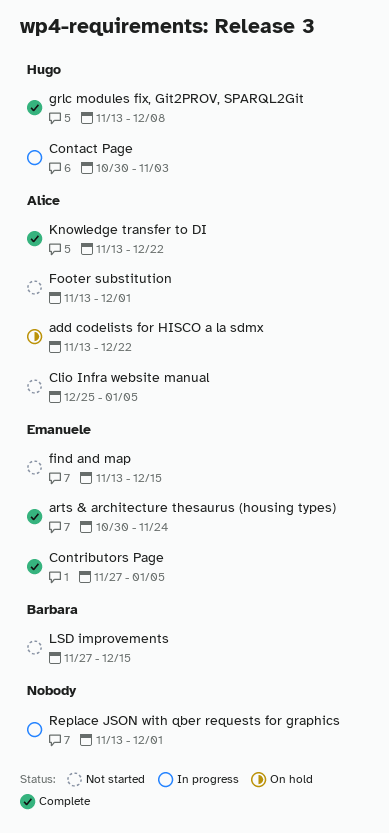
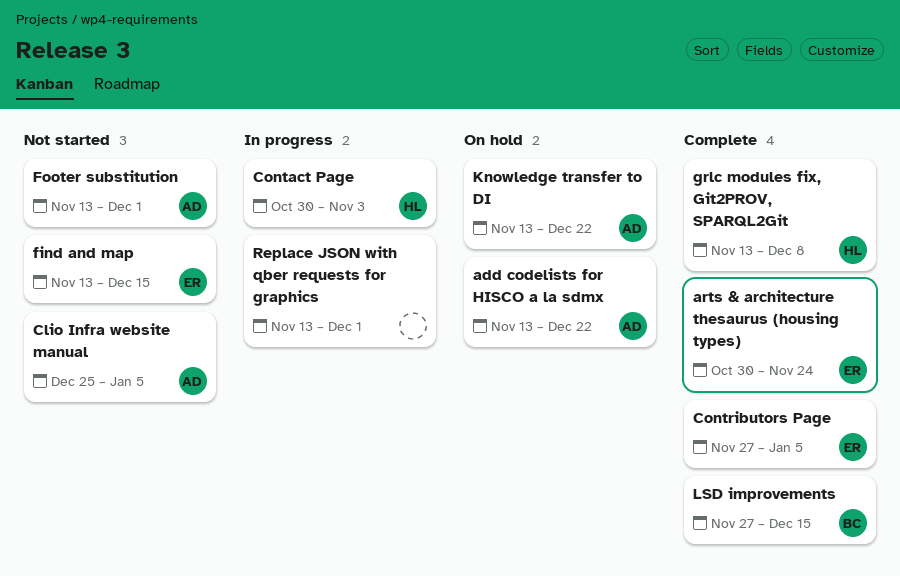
Knowledge transfer to DI, status: Complete -> On hold
LSD improvements, status: Not started -> Complete

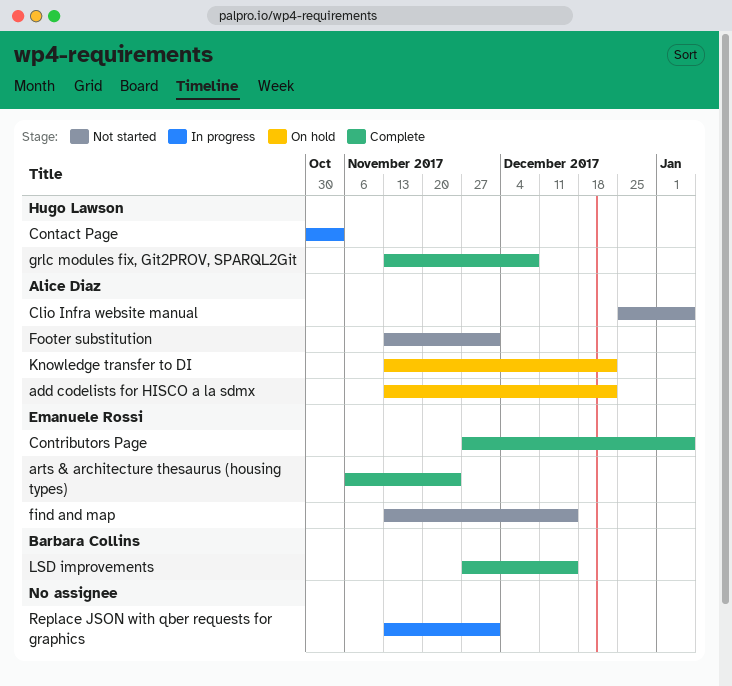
arts & architecture thesaurus (housing types), start: Oct 30 -> Nov 6

